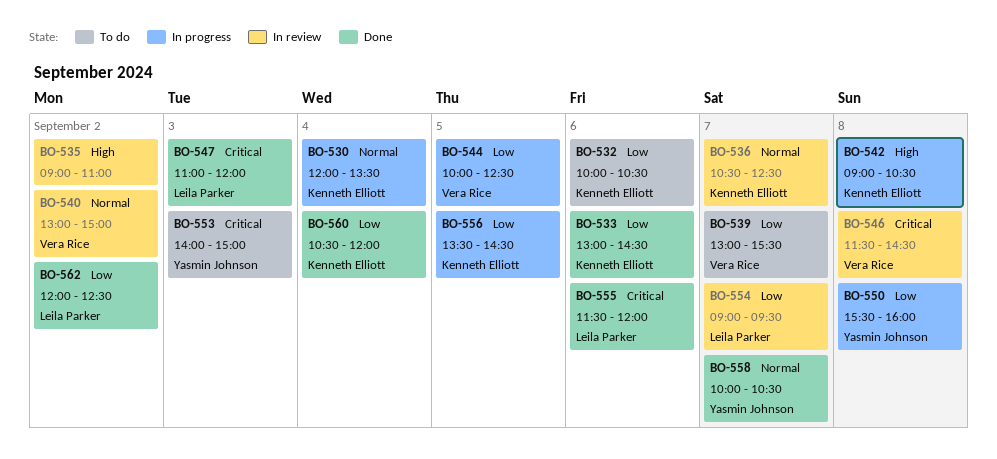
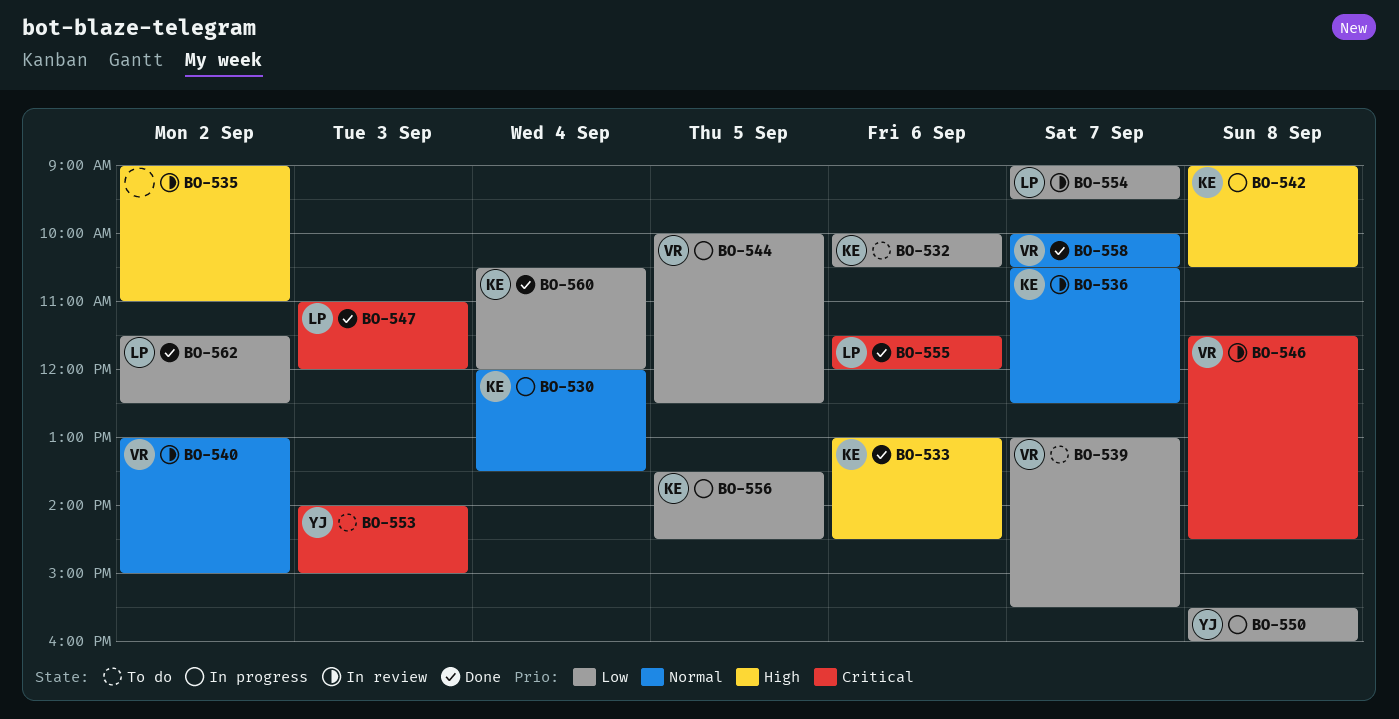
BO-533, priority: Low -> High
BO-558, owner: Yasmin Johnson -> Vera Rice
BO-562, begins: 12:00 -> 11:30

